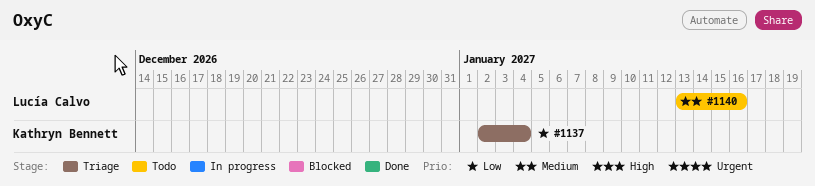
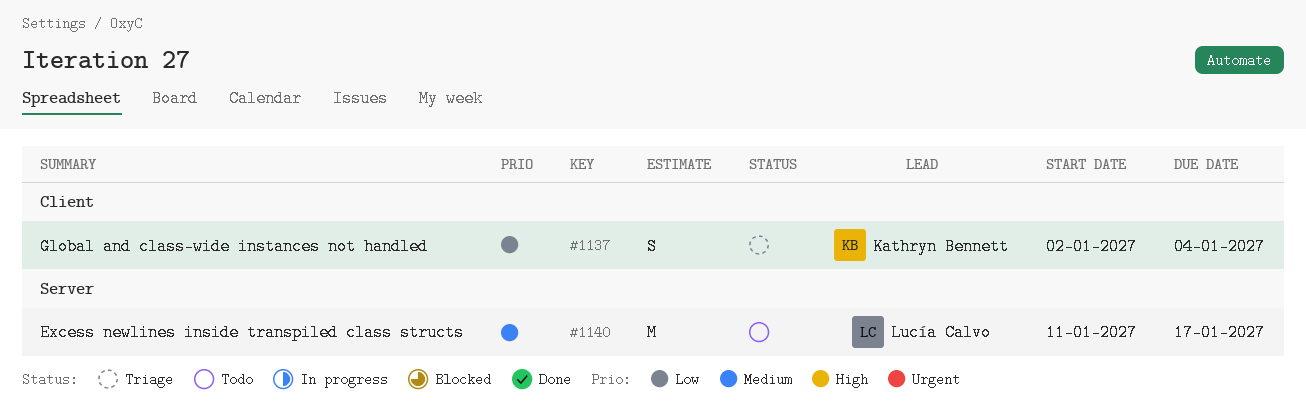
#1140, start: Jan 13 -> Jan 11
#1140, due: Jan 16 -> Jan 17

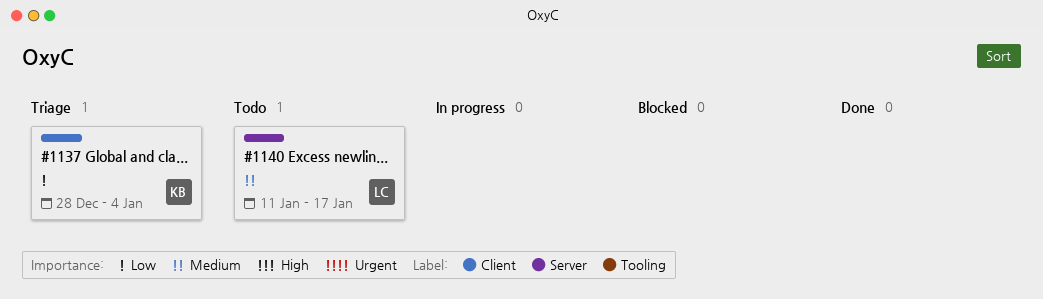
#1137, start: Jan 2 -> Dec 28

